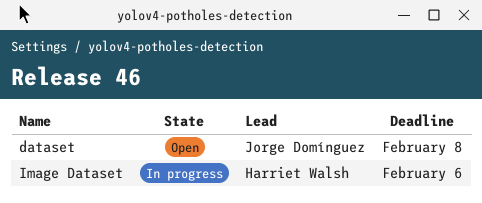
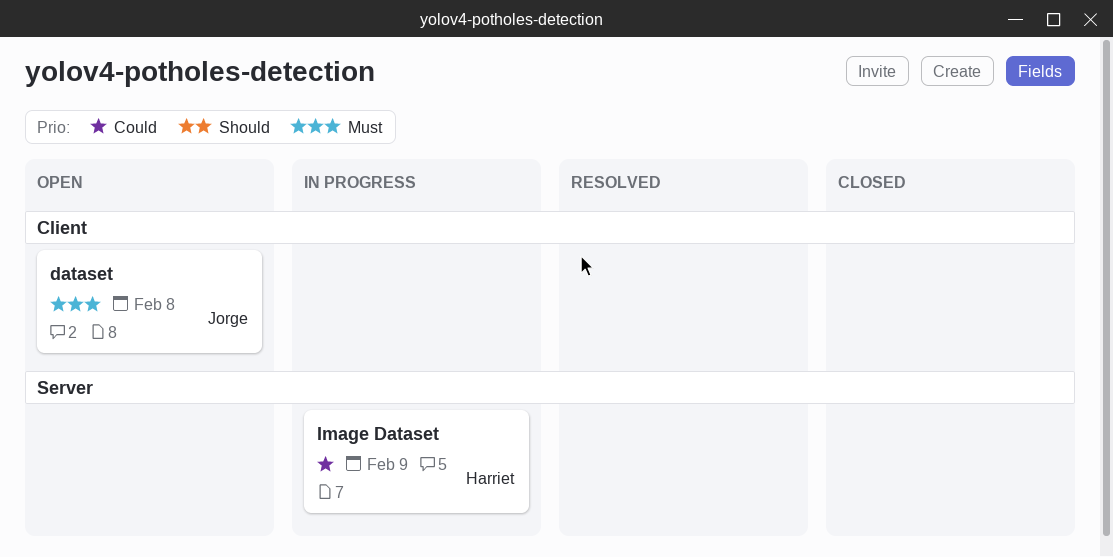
Image Dataset, due: Feb 6 -> Feb 9

